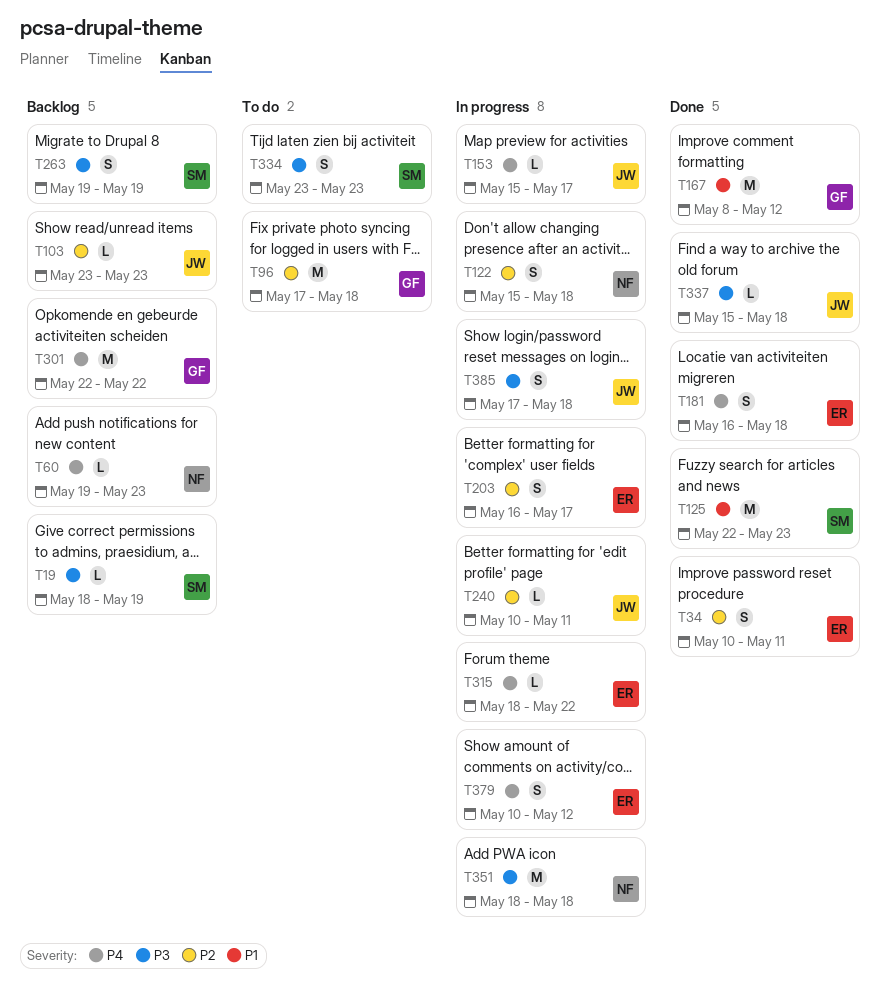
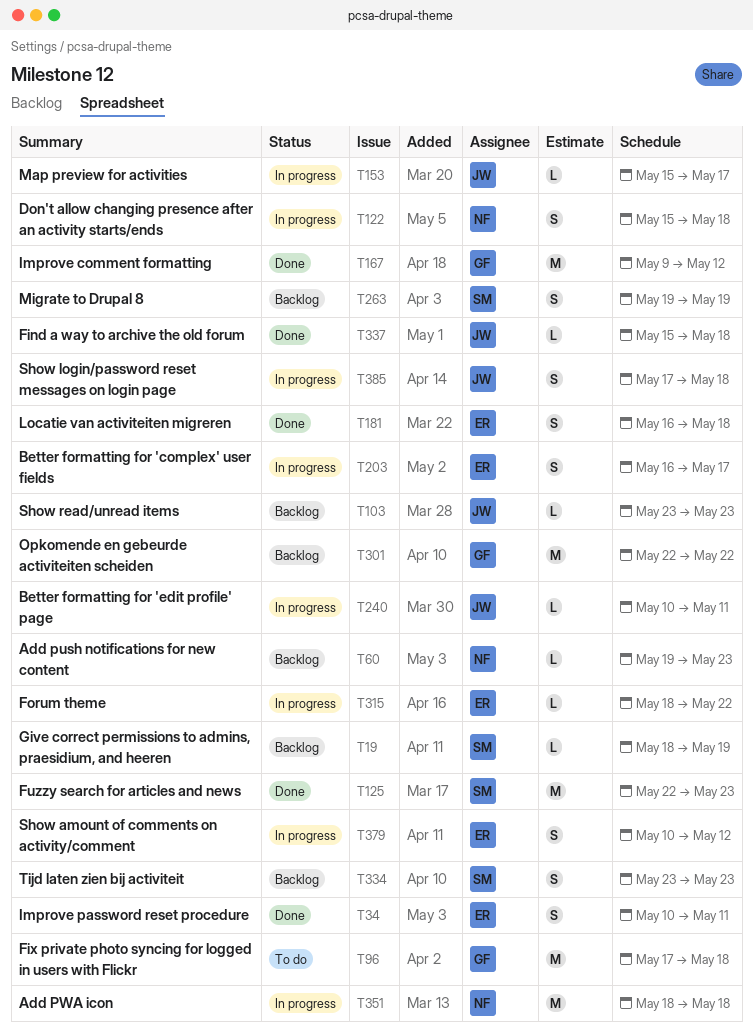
T167, start: May 8 -> May 9
T334, status: To do -> Backlog

